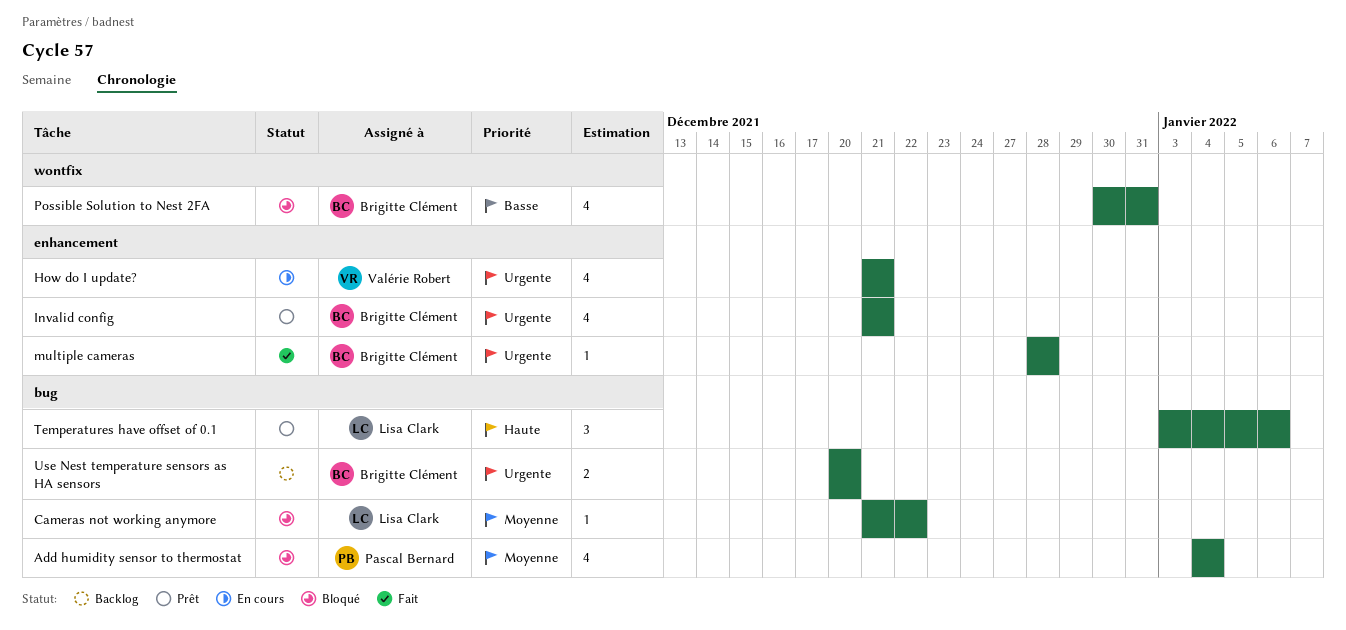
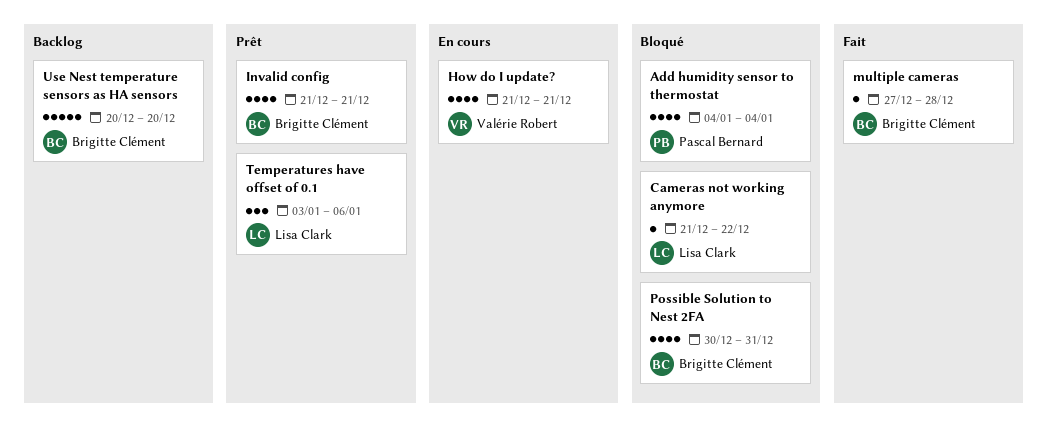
multiple cameras, start: Dec 28 -> Dec 27
Use Nest temperature sensors as HA sensors, estimate: 2 -> 5

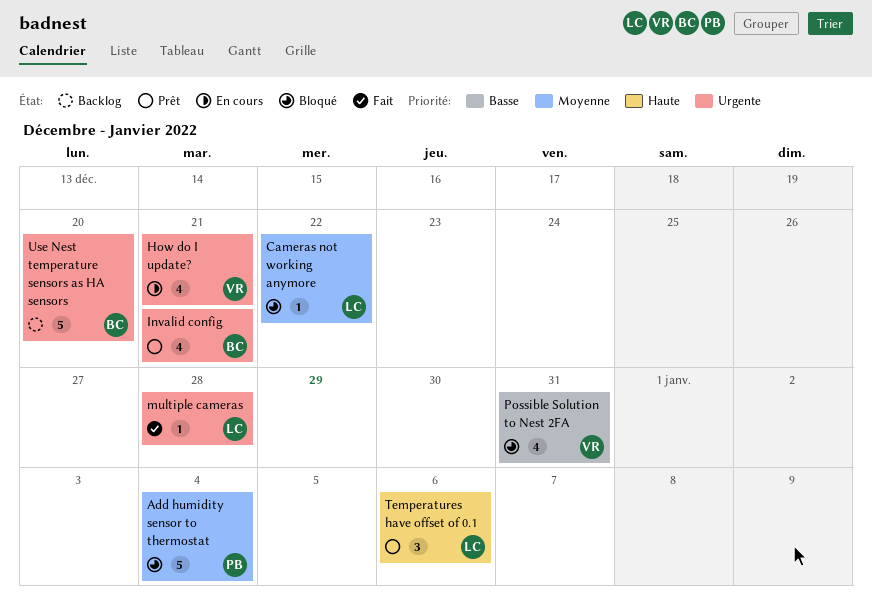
Add humidity sensor to thermostat, estimate: 4 -> 5
multiple cameras, owner: Brigitte Clément -> Lisa Clark
Possible Solution to Nest 2FA, owner: Brigitte Clément -> Valérie Robert

